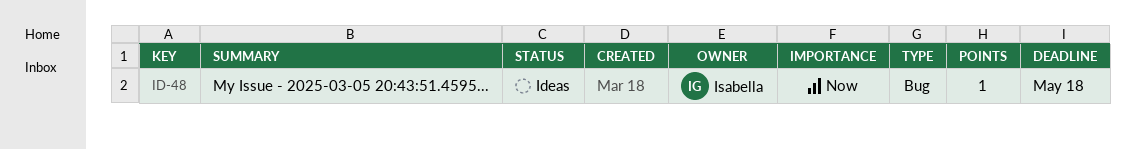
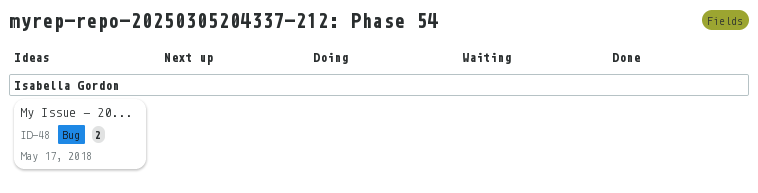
ID-48, estimate: 1 -> 2
ID-48, due: May 18 -> May 17

